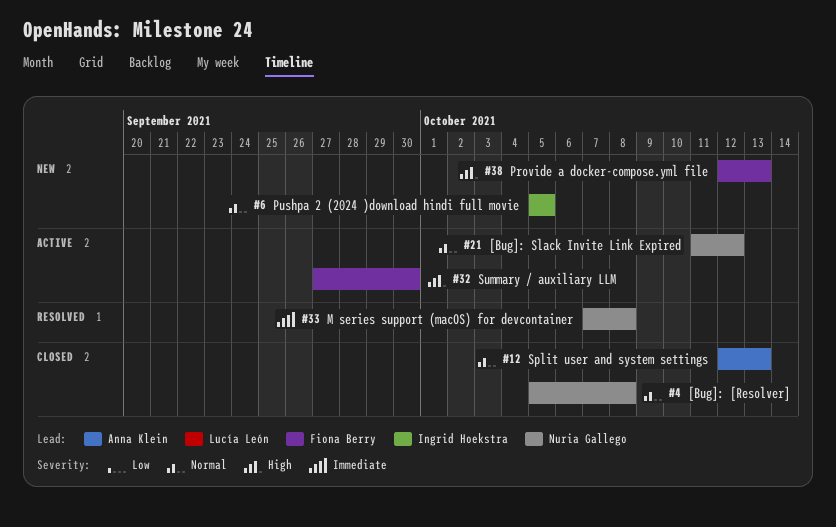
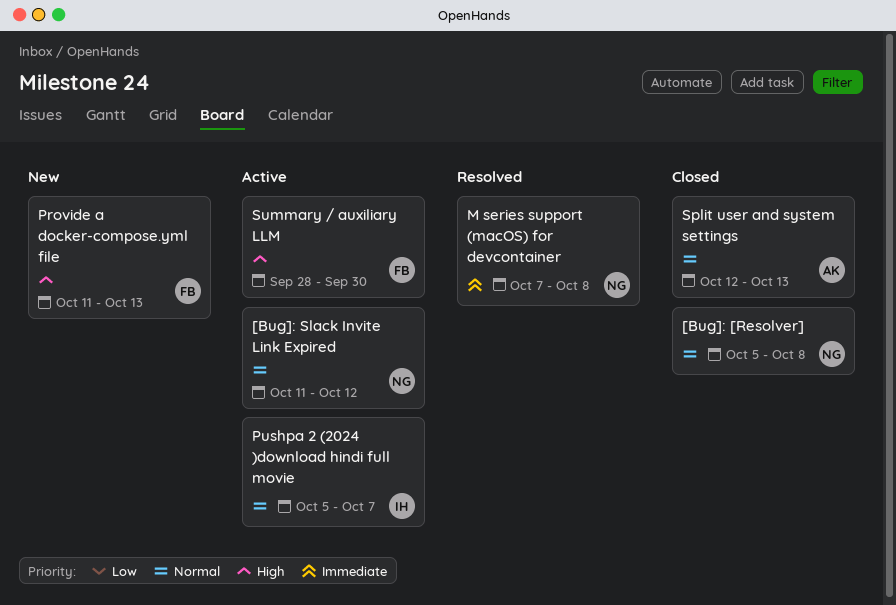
Provide a docker-compose.yml file, start: Oct 12 -> Oct 11
Pushpa 2 (2024 )download hindi full movie, status: New -> Active
Pushpa 2 (2024 )download hindi full movie, due: Oct 5 -> Oct 7
Summary / auxiliary LLM, start: Sep 27 -> Sep 28

